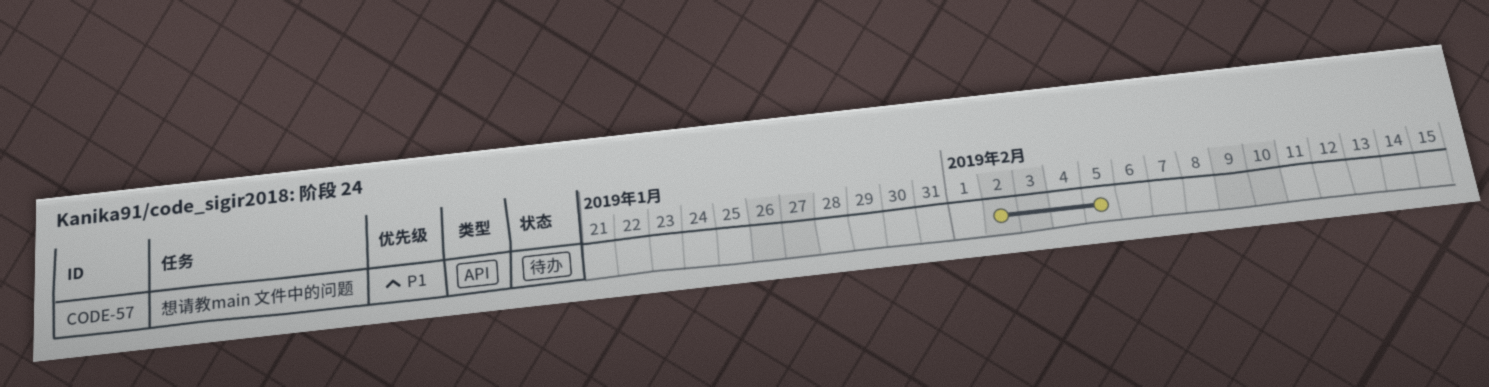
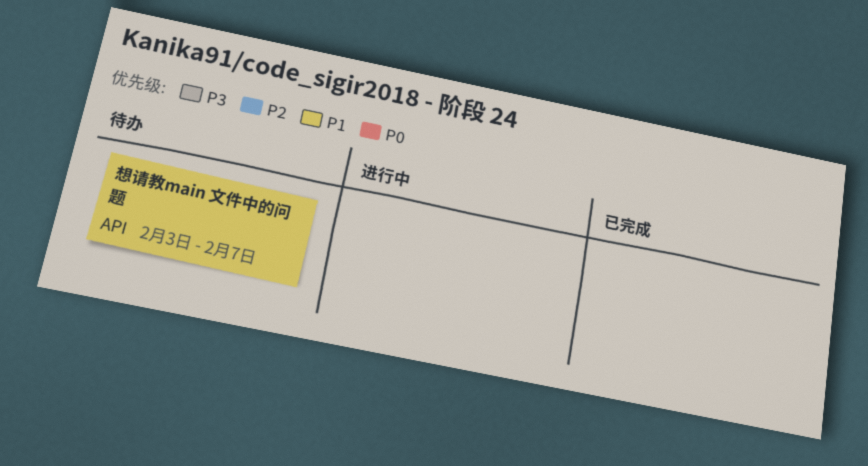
想请教main 文件中的问题, start: Feb 2 -> Feb 3
想请教main 文件中的问题, due: Feb 5 -> Feb 7

